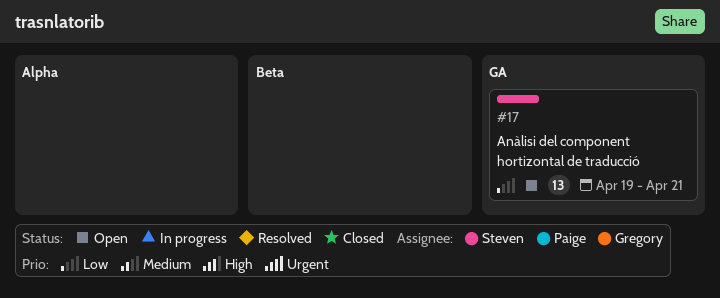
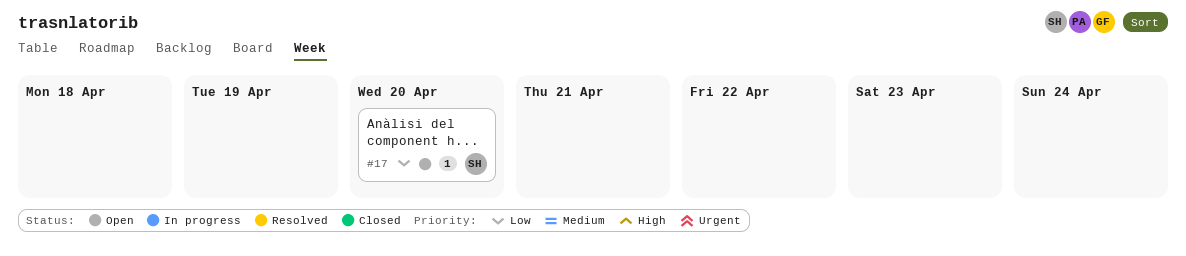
#17, estimate: 13 -> 1
#17, due: Apr 21 -> Apr 20

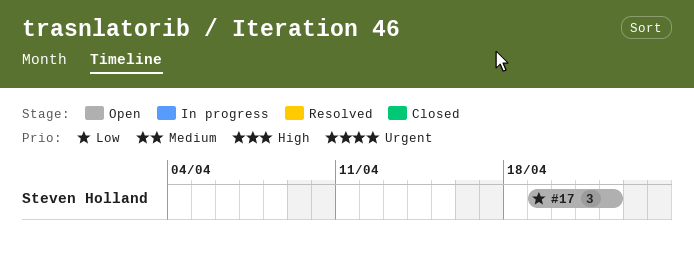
#17, estimate: 1 -> 3
#17, due: Apr 20 -> Apr 22

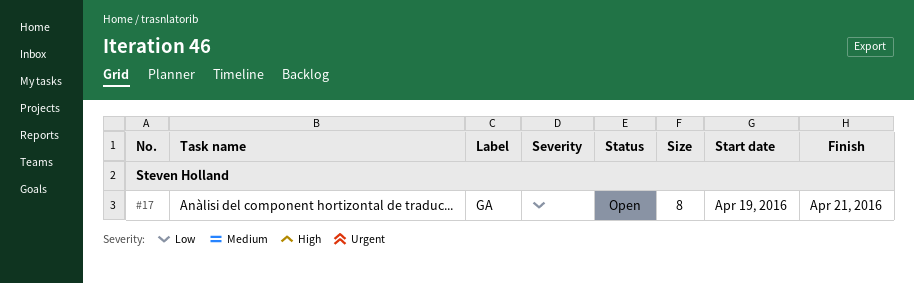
#17, estimate: 3 -> 8
#17, due: Apr 22 -> Apr 21

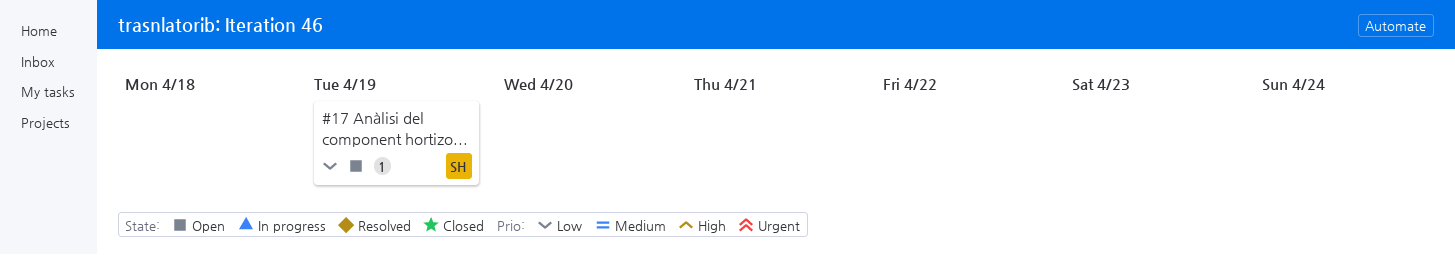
#17, estimate: 8 -> 1
#17, due: Apr 21 -> Apr 19

